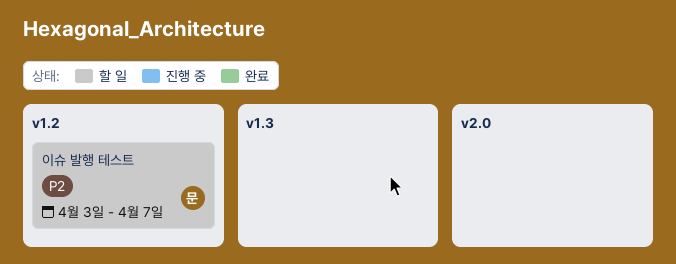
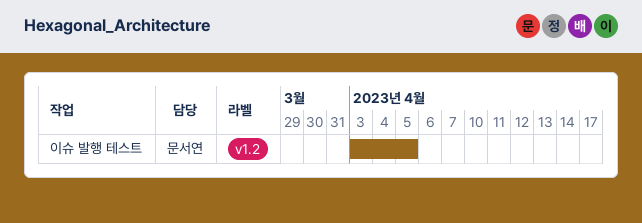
이슈 발행 테스트, due: Apr 7 -> Apr 5

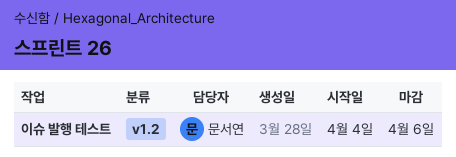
이슈 발행 테스트, start: Apr 3 -> Apr 4
이슈 발행 테스트, due: Apr 5 -> Apr 6

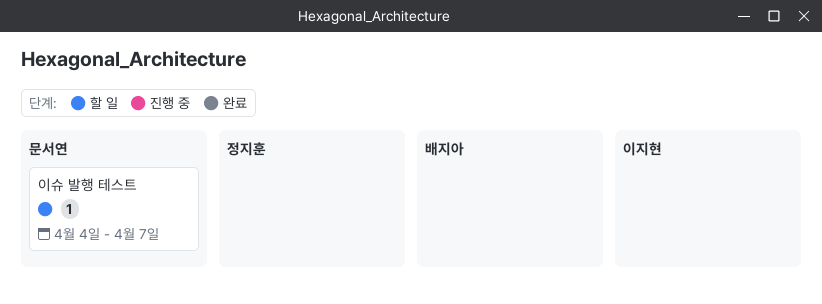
이슈 발행 테스트, due: Apr 6 -> Apr 7

